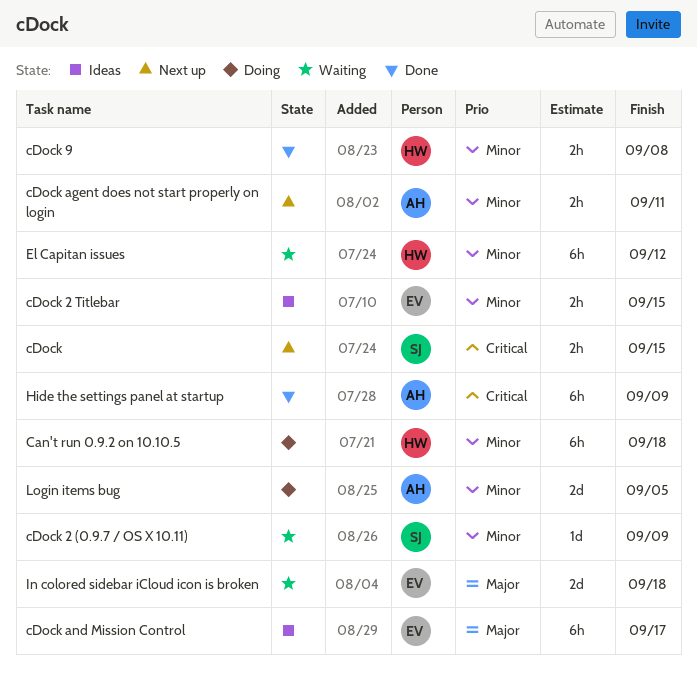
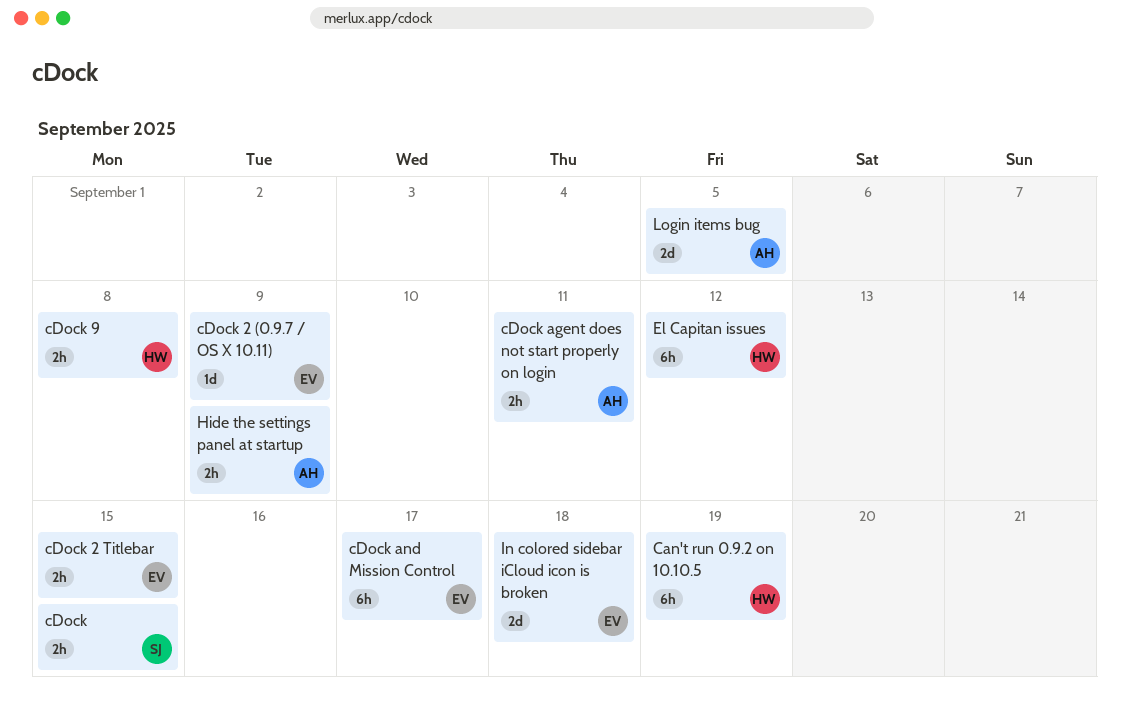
Can't run 0.9.2 on 10.10.5, due: Sep 18 -> Sep 19
cDock 2 (0.9.7 / OS X 10.11), owner: SJ -> EV
Hide the settings panel at startup, estimate: 6h -> 2h

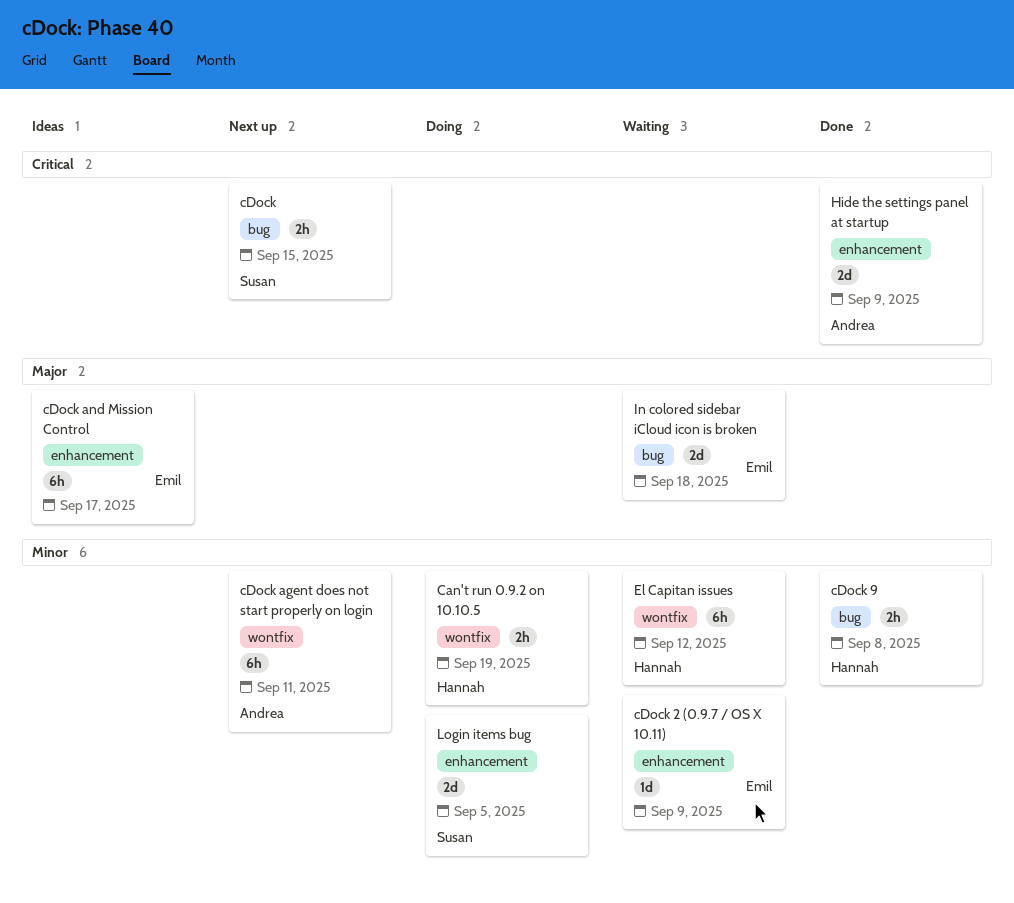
Can't run 0.9.2 on 10.10.5, estimate: 6h -> 2h
cDock 2 Titlebar: present -> none
cDock agent does not start properly on login, estimate: 2h -> 6h
Hide the settings panel at startup, estimate: 2h -> 2d
Login items bug, owner: Andrea -> Susan

